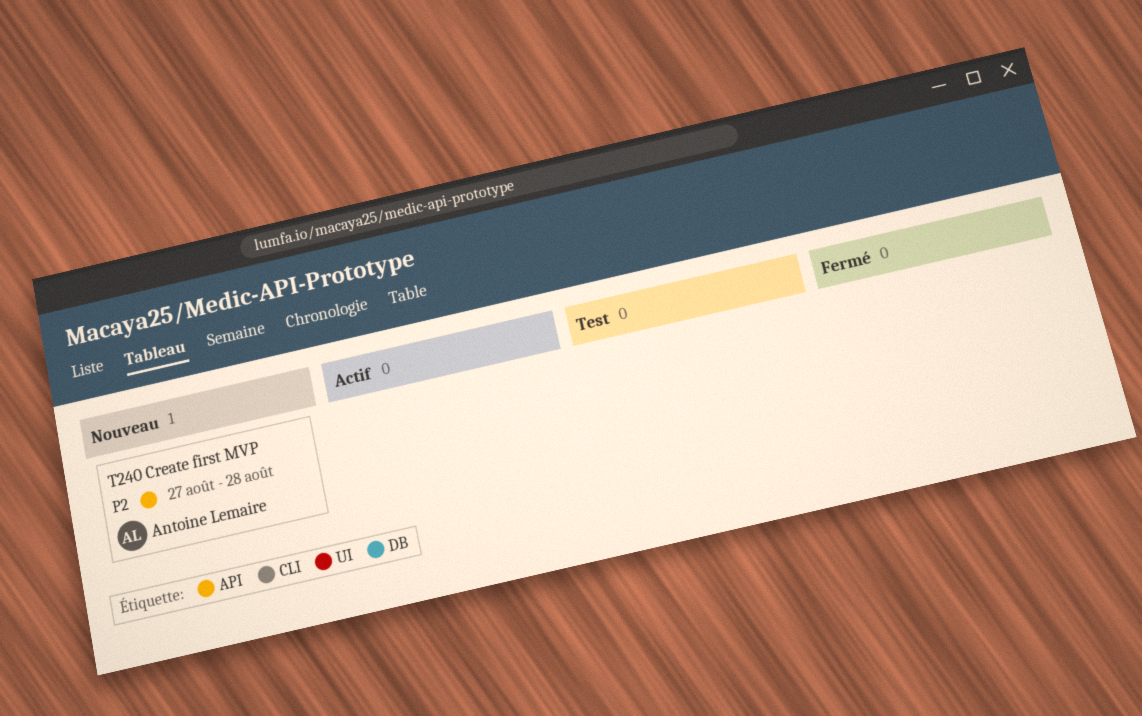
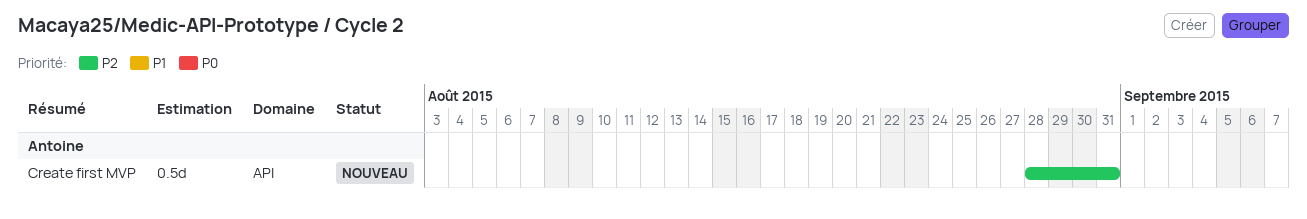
Create first MVP, start: Aug 27 -> Aug 28
Create first MVP, due: Aug 28 -> Aug 31

